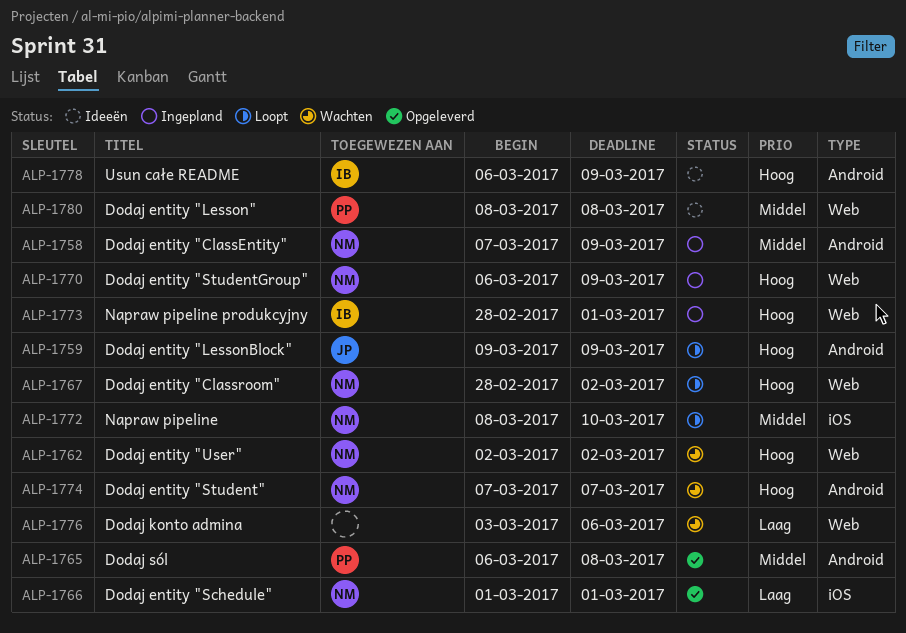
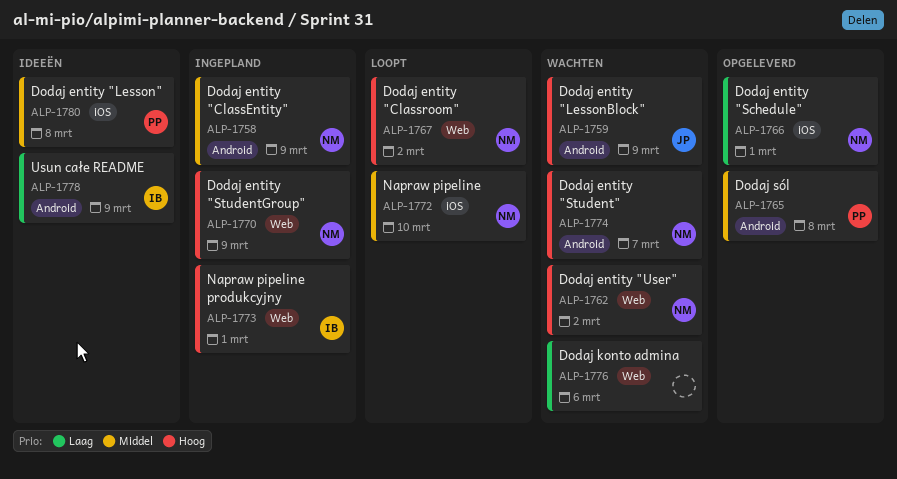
ALP-1759, status: Loopt -> Wachten
ALP-1778, priority: Hoog -> Laag
ALP-1780, label: Web -> iOS

